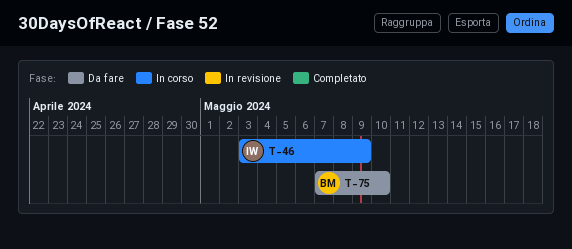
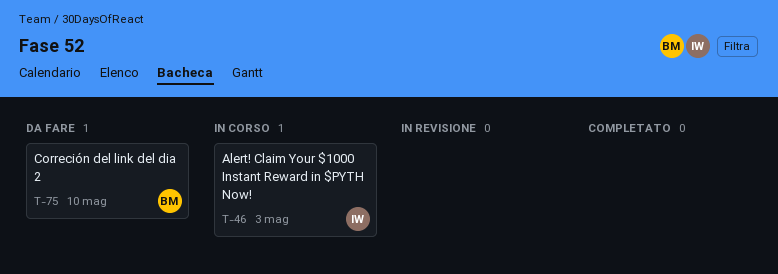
T-46, due: May 9 -> May 3

